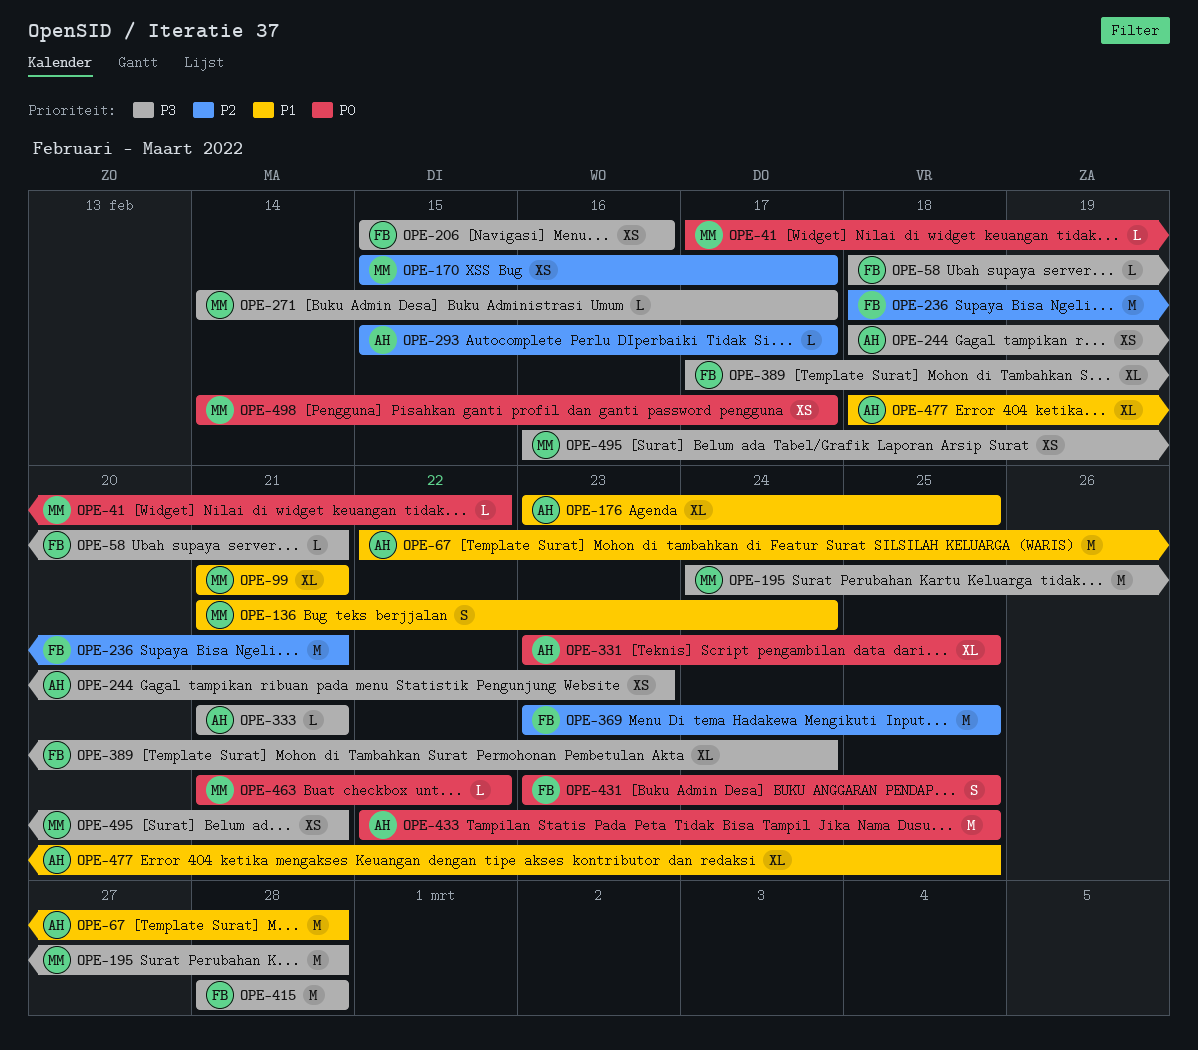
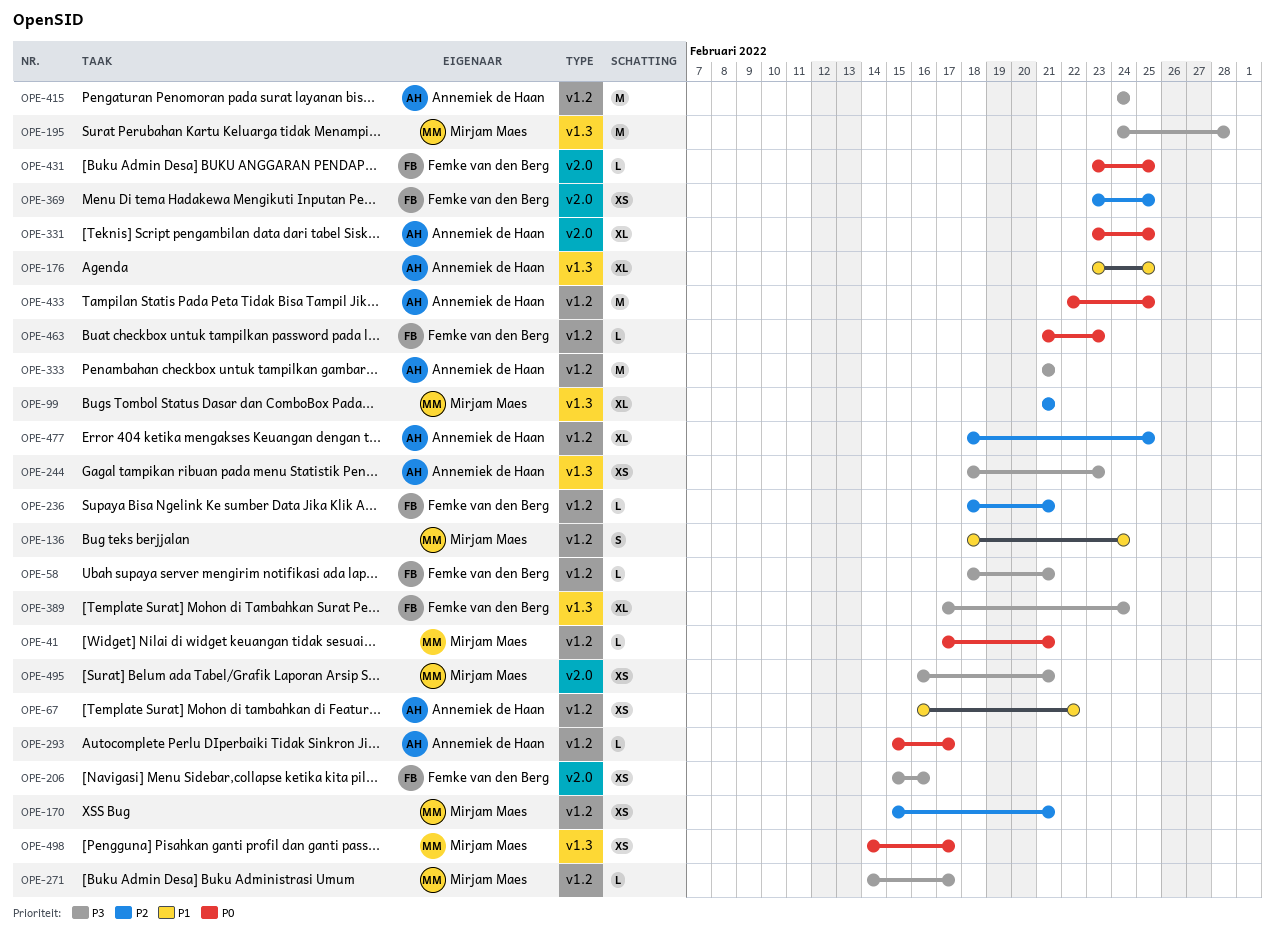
OPE-41, due: Feb 22 -> Feb 21
OPE-67, estimate: M -> XS
OPE-67, start: Feb 22 -> Feb 16
OPE-67, due: Feb 28 -> Feb 22
OPE-99, priority: P1 -> P2
OPE-136, start: Feb 21 -> Feb 18
OPE-170, due: Feb 17 -> Feb 21
OPE-236, estimate: M -> L
OPE-293, priority: P2 -> P0
OPE-333, estimate: L -> M
OPE-369, estimate: M -> XS
OPE-415, owner: Femke van den Berg -> Annemiek de Haan
OPE-415, start: Feb 28 -> Feb 24
OPE-415, due: Feb 28 -> Feb 24
OPE-431, estimate: S -> L
OPE-463, owner: Mirjam Maes -> Femke van den Berg
OPE-463, due: Feb 22 -> Feb 23
OPE-477, priority: P1 -> P2

